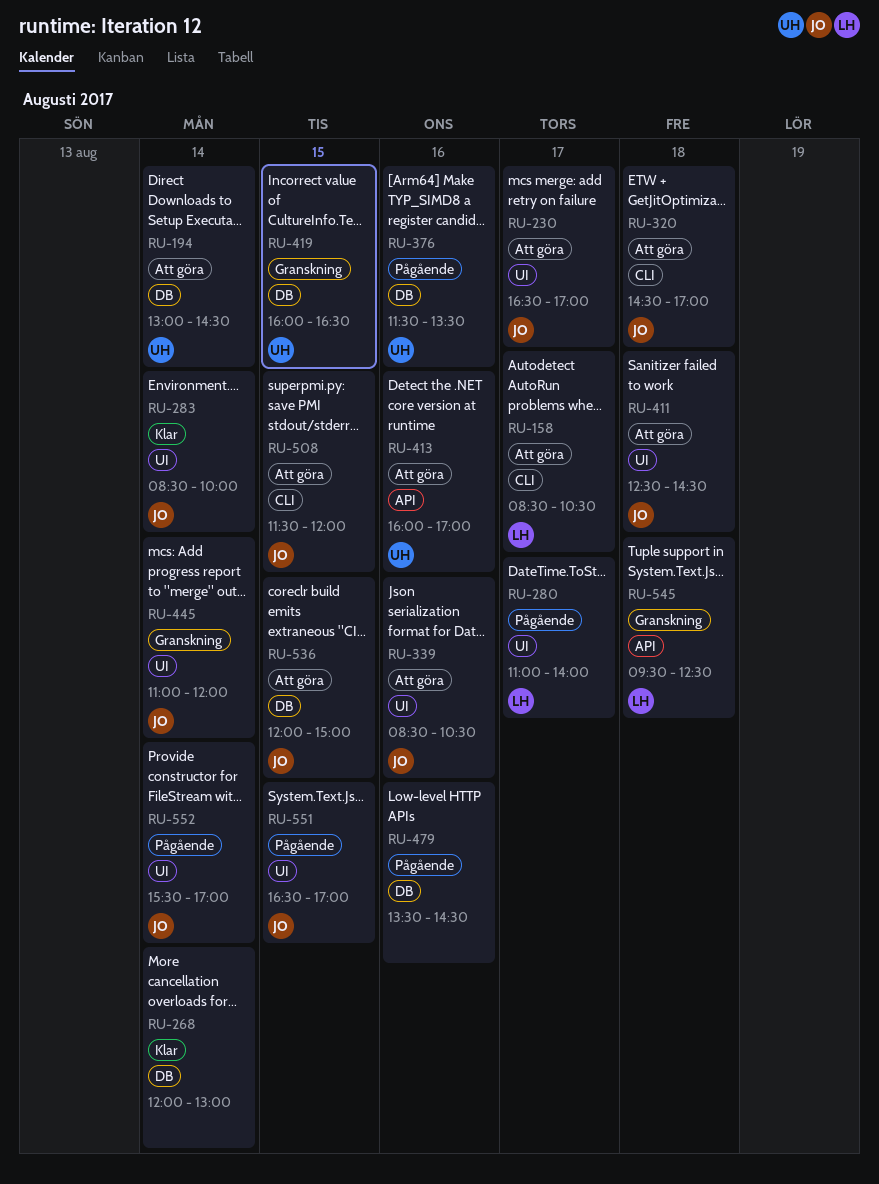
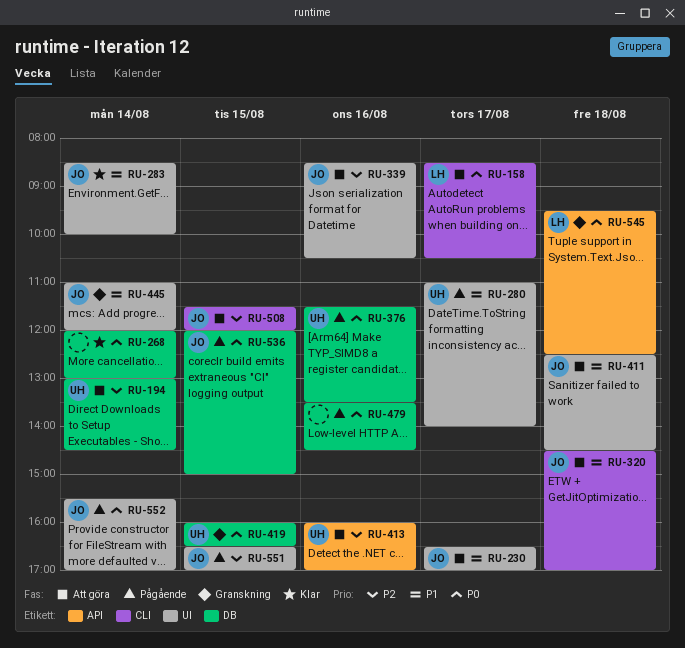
RU-280, owner: LH -> UH
RU-536, status: Att göra -> Pågående

